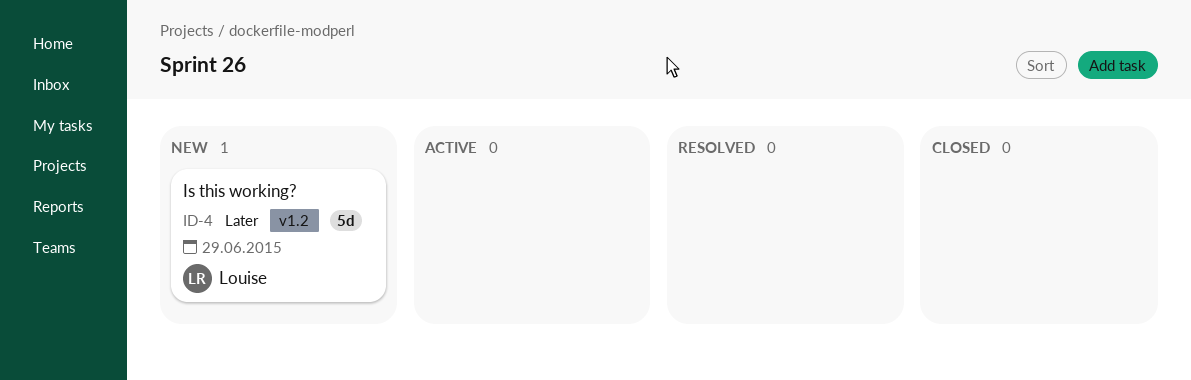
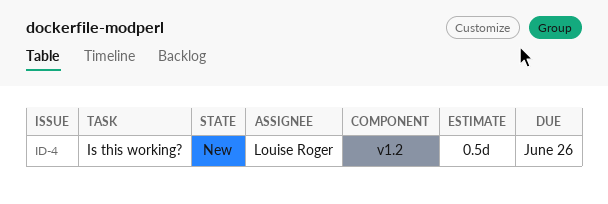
ID-4, estimate: 5d -> 0.5d
ID-4, due: Jun 29 -> Jun 26

